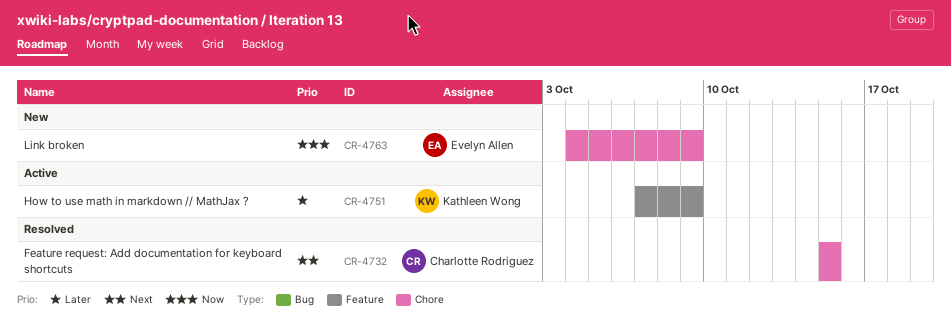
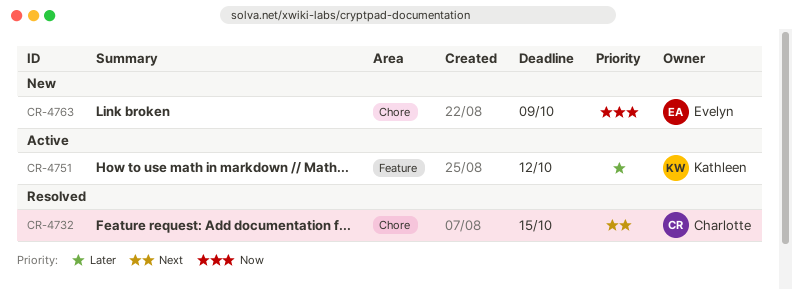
CR-4751, due: Oct 9 -> Oct 12

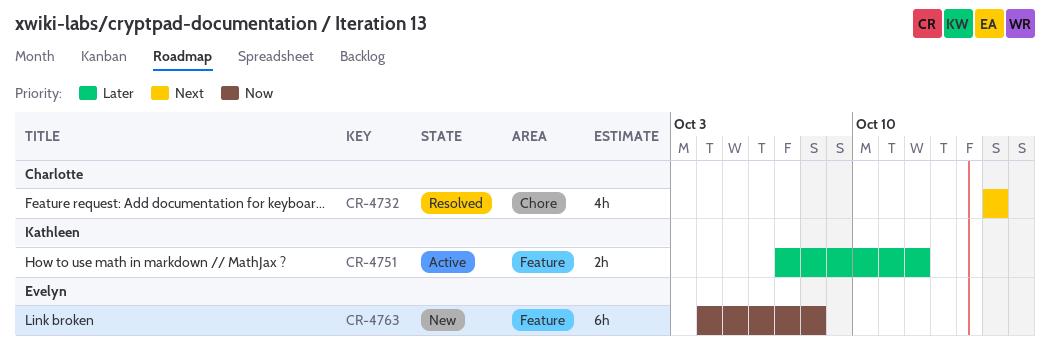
CR-4763, label: Chore -> Feature
CR-4763, due: Oct 9 -> Oct 8

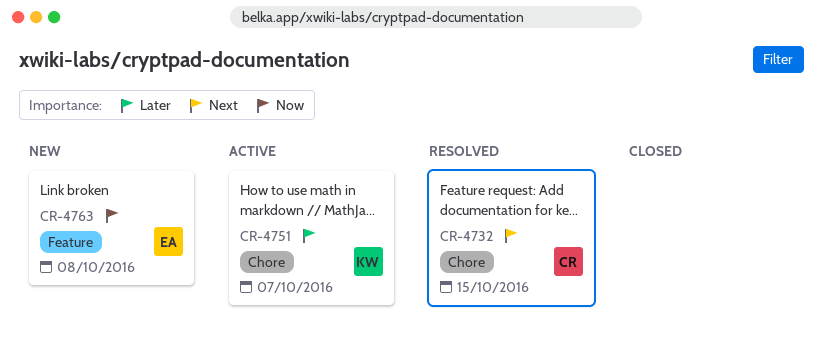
CR-4751, label: Feature -> Chore
CR-4751, due: Oct 12 -> Oct 7

